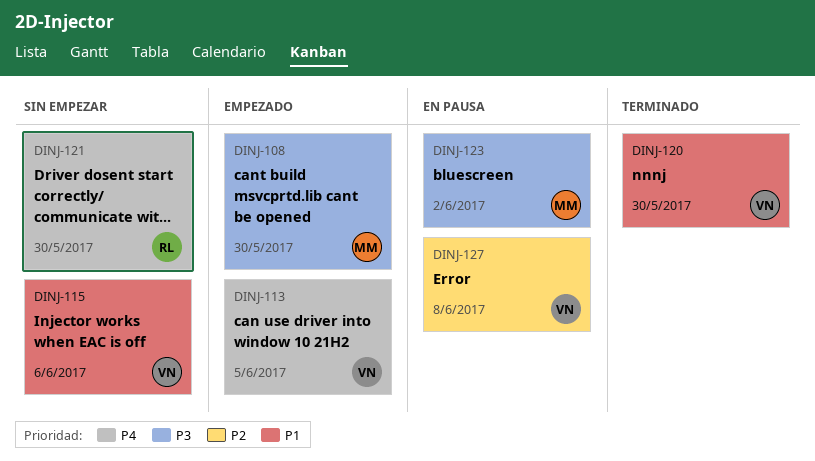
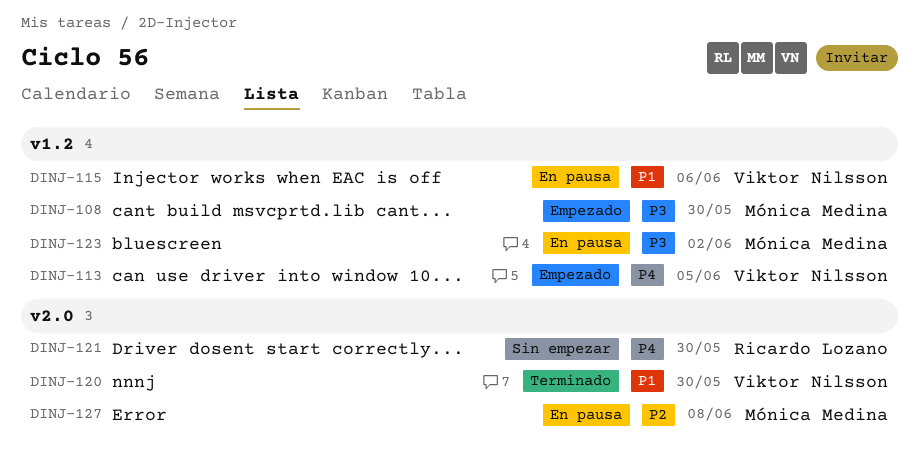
DINJ-115, status: Sin empezar -> En pausa
DINJ-127, owner: Viktor Nilsson -> Mónica Medina

